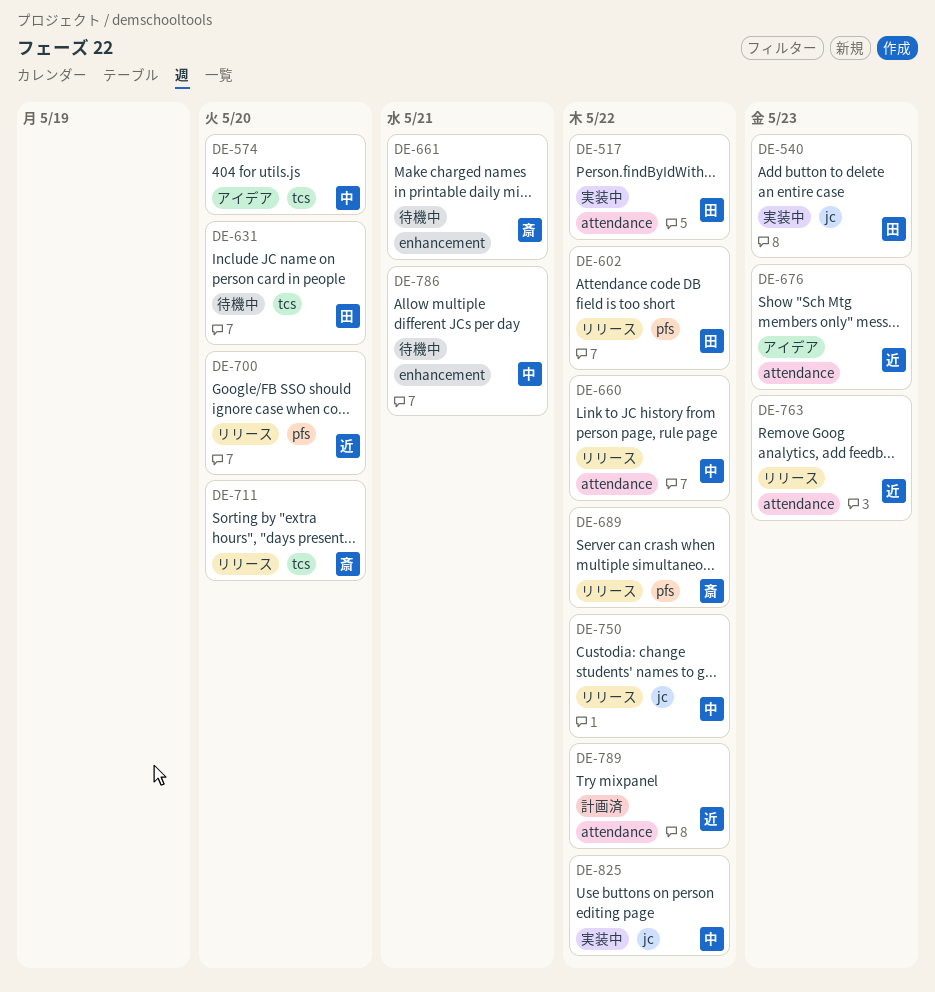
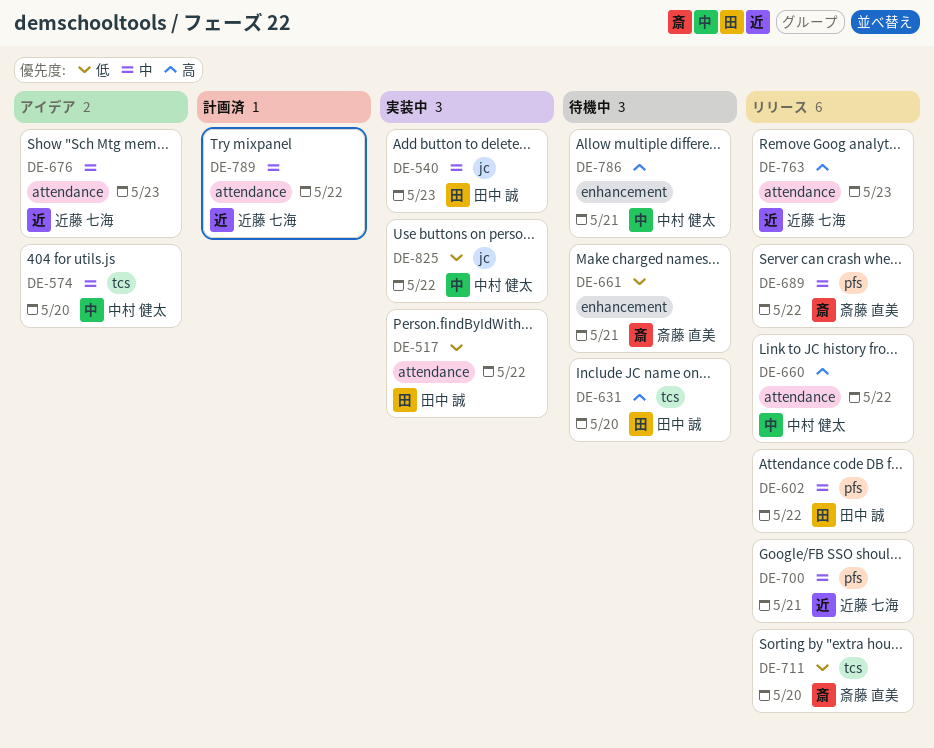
DE-700, due: May 20 -> May 21
DE-750: present -> none

